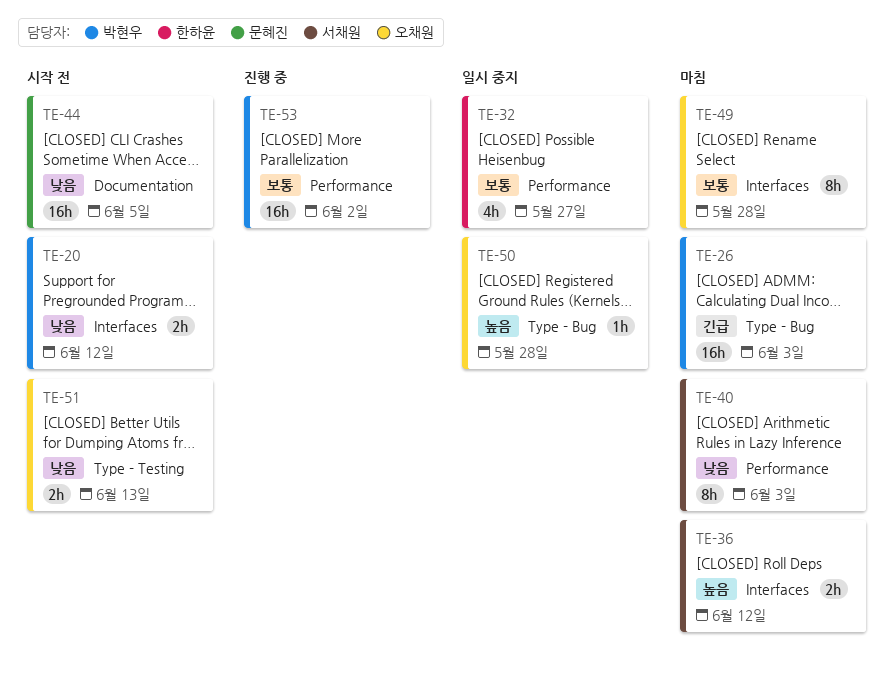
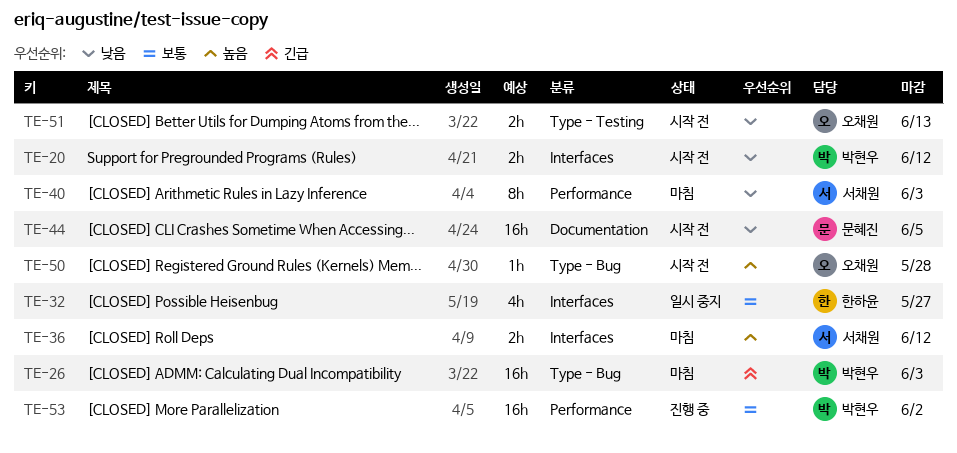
TE-32, label: Performance -> Interfaces
TE-49: present -> none
TE-50, status: 일시 중지 -> 시작 전

